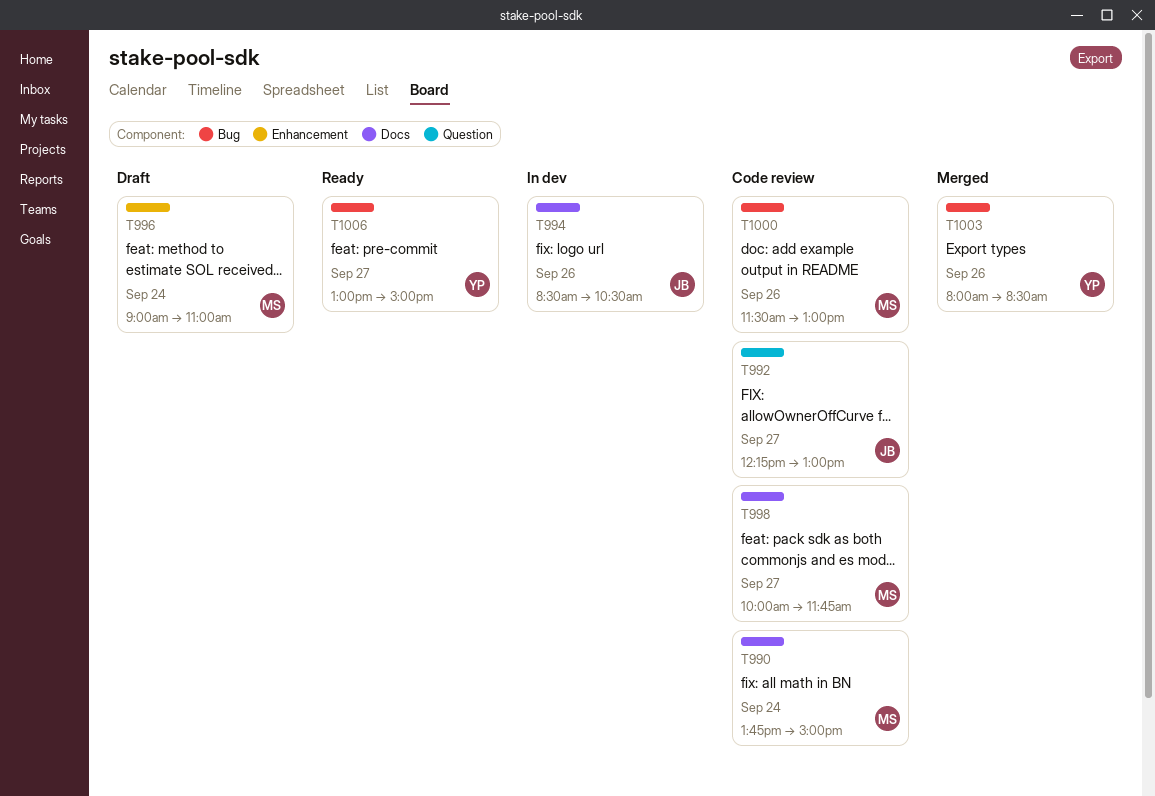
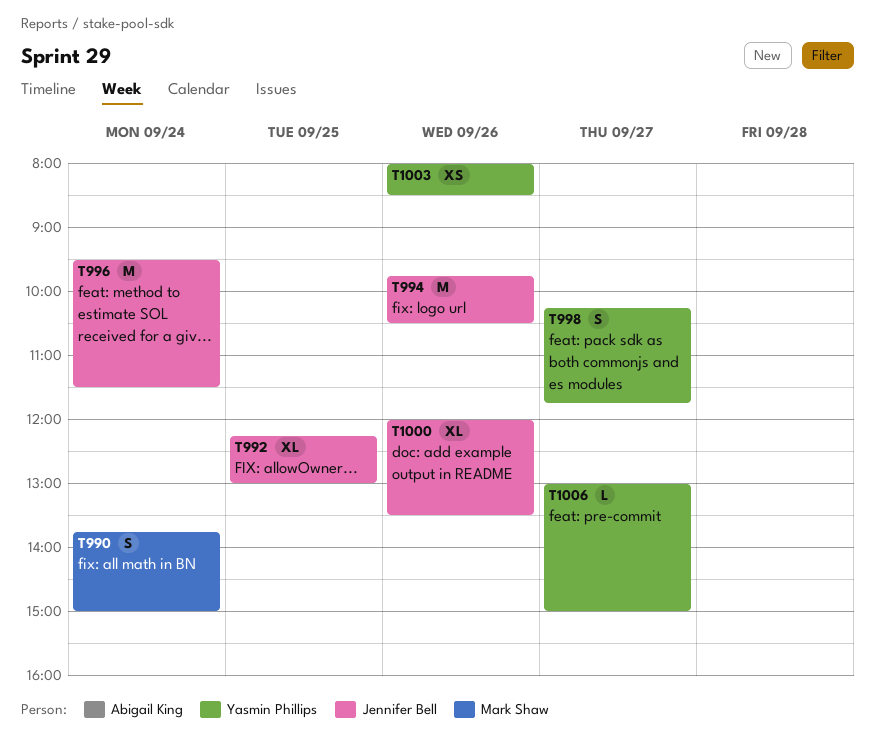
T992, day: Sep 27 -> Sep 25
T994, begins: 08:30 -> 09:45
T996, owner: Mark Shaw -> Jennifer Bell
T996, begins: 09:00 -> 09:30
T996, ends: 11:00 -> 11:30
T998, owner: Mark Shaw -> Yasmin Phillips
T998, begins: 10:00 -> 10:15
T1000, owner: Mark Shaw -> Jennifer Bell
T1000, begins: 11:30 -> 12:00
T1000, ends: 13:00 -> 13:30

